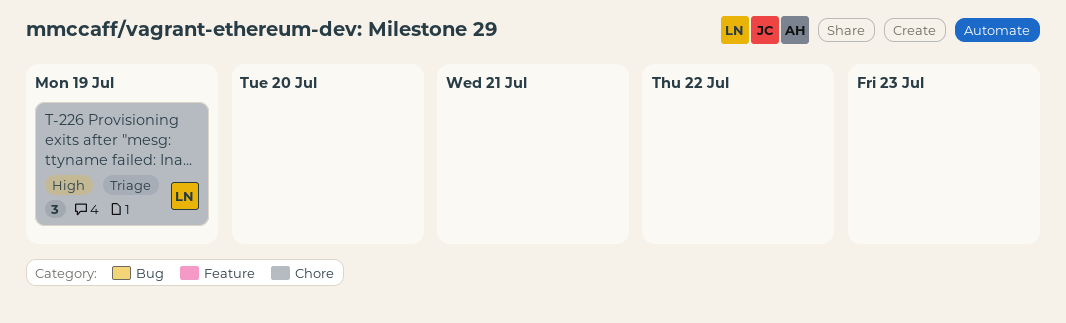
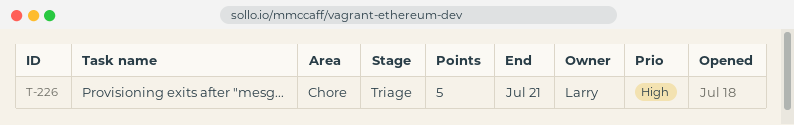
T-226, estimate: 3 -> 5
T-226, due: Jul 19 -> Jul 21

